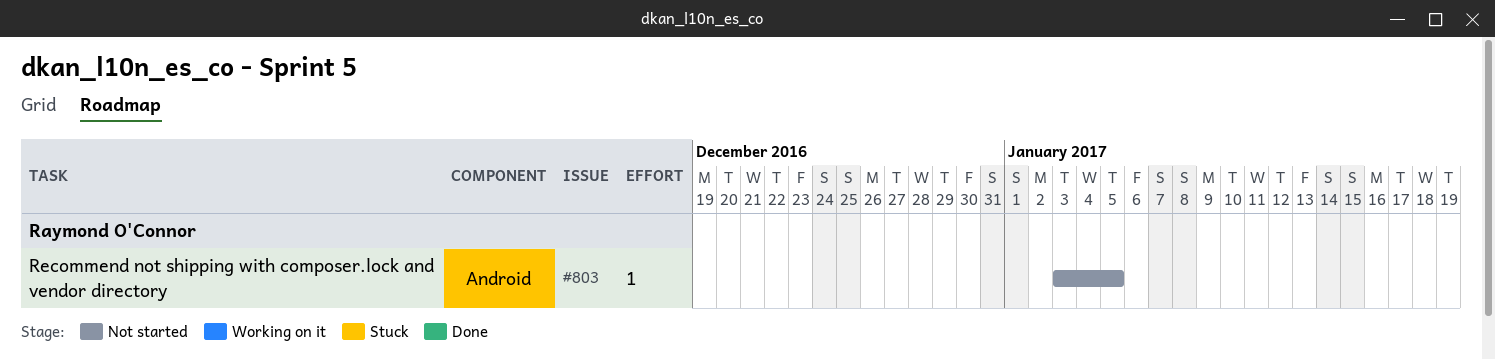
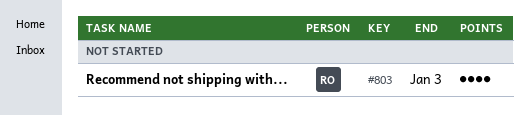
#803, estimate: 1 -> 4
#803, due: Jan 5 -> Jan 3

